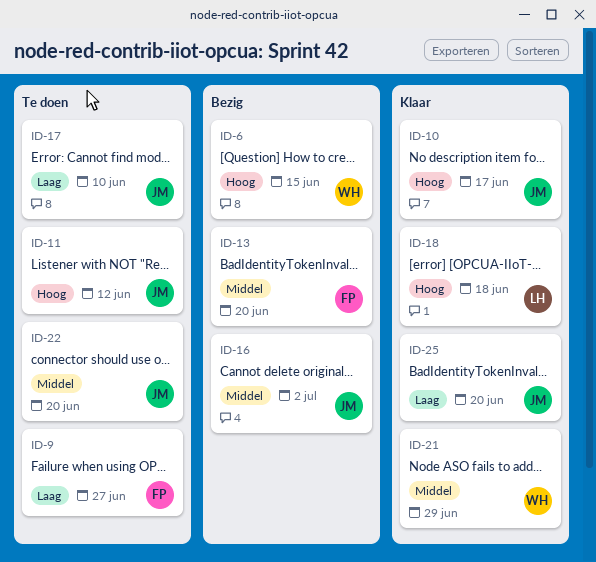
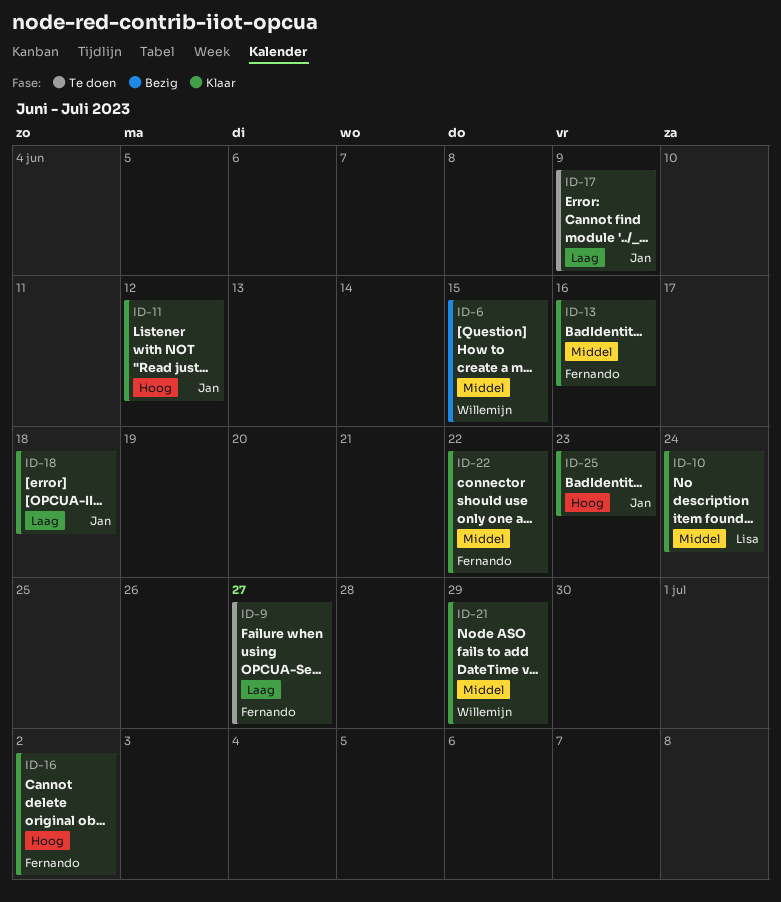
ID-6, priority: Hoog -> Middel
ID-10, owner: Jan -> Lisa
ID-10, priority: Hoog -> Middel
ID-10, due: Jun 17 -> Jun 24
ID-11, status: Te doen -> Klaar
ID-13, status: Bezig -> Klaar
ID-13, due: Jun 20 -> Jun 16
ID-16, status: Bezig -> Klaar
ID-16, owner: Jan -> Fernando
ID-16, priority: Middel -> Hoog
ID-17, due: Jun 10 -> Jun 9
ID-18, owner: Lisa -> Jan
ID-18, priority: Hoog -> Laag
ID-22, status: Te doen -> Klaar
ID-22, owner: Jan -> Fernando
ID-22, due: Jun 20 -> Jun 22
ID-25, priority: Laag -> Hoog
ID-25, due: Jun 20 -> Jun 23

